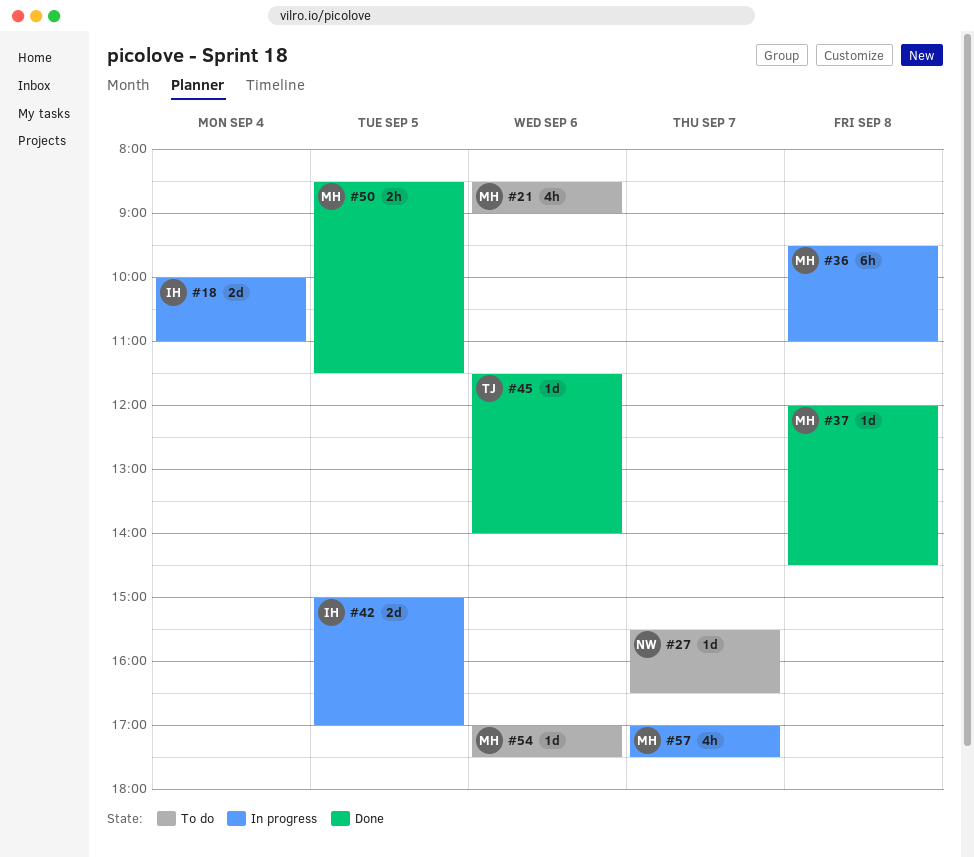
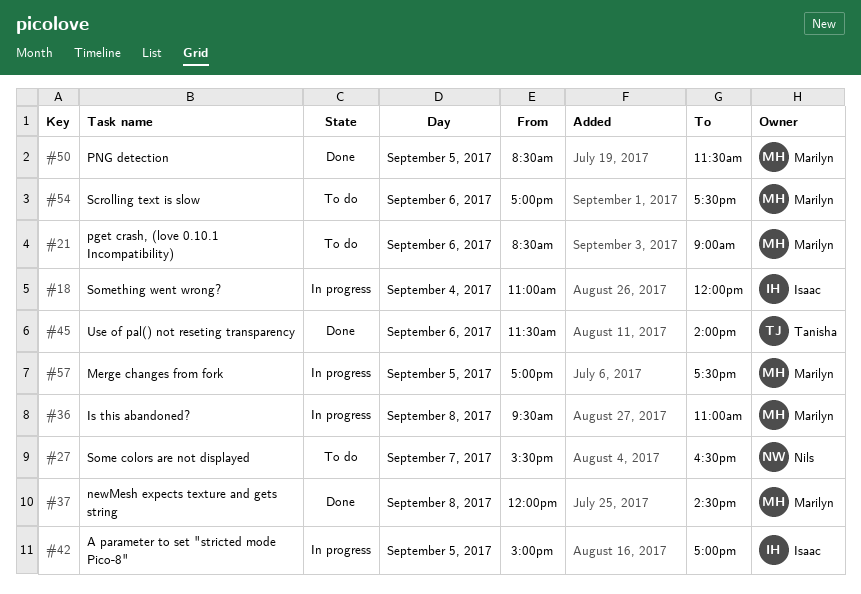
#18, begins: 10:00 -> 11:00
#18, ends: 11:00 -> 12:00
#57, day: Sep 7 -> Sep 5

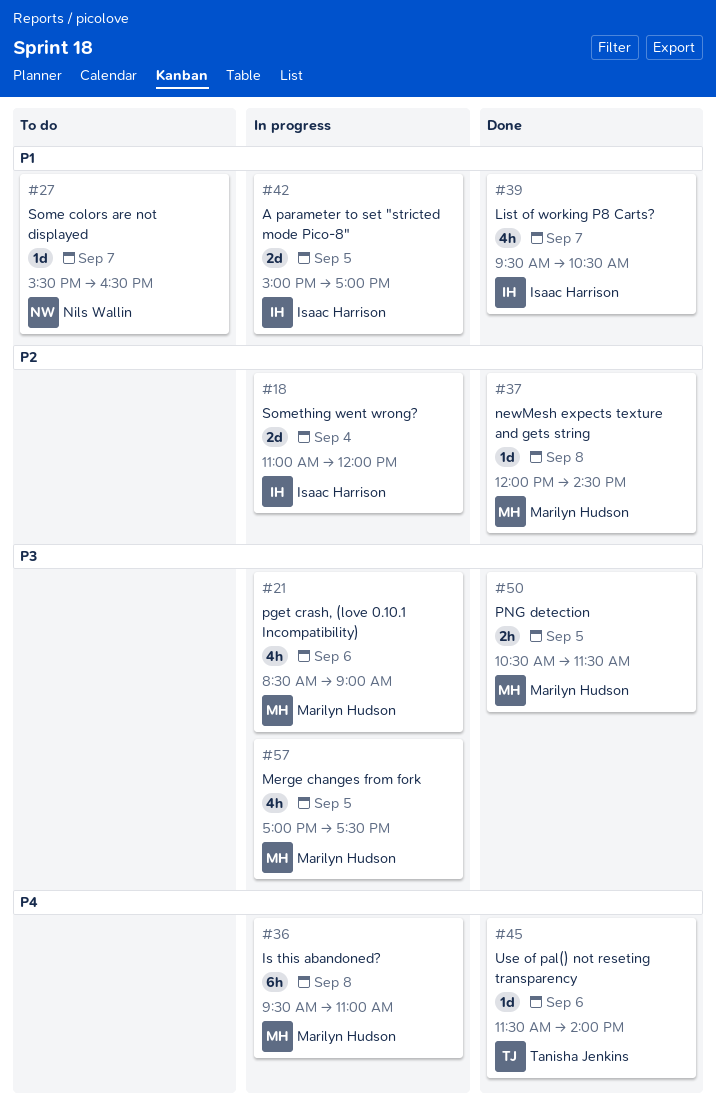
#21, status: To do -> In progress
#39: none -> present
#50, begins: 08:30 -> 10:30
#54: present -> none

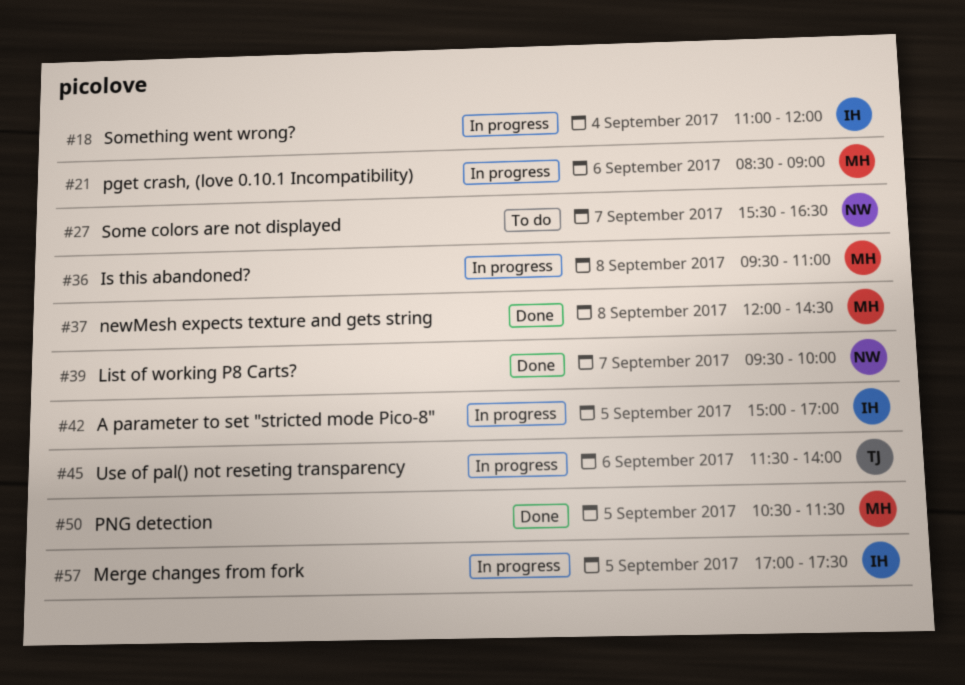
#39, owner: Isaac Harrison -> Nils Wallin
#39, ends: 10:30 -> 10:00
#45, status: Done -> In progress
#57, owner: Marilyn Hudson -> Isaac Harrison

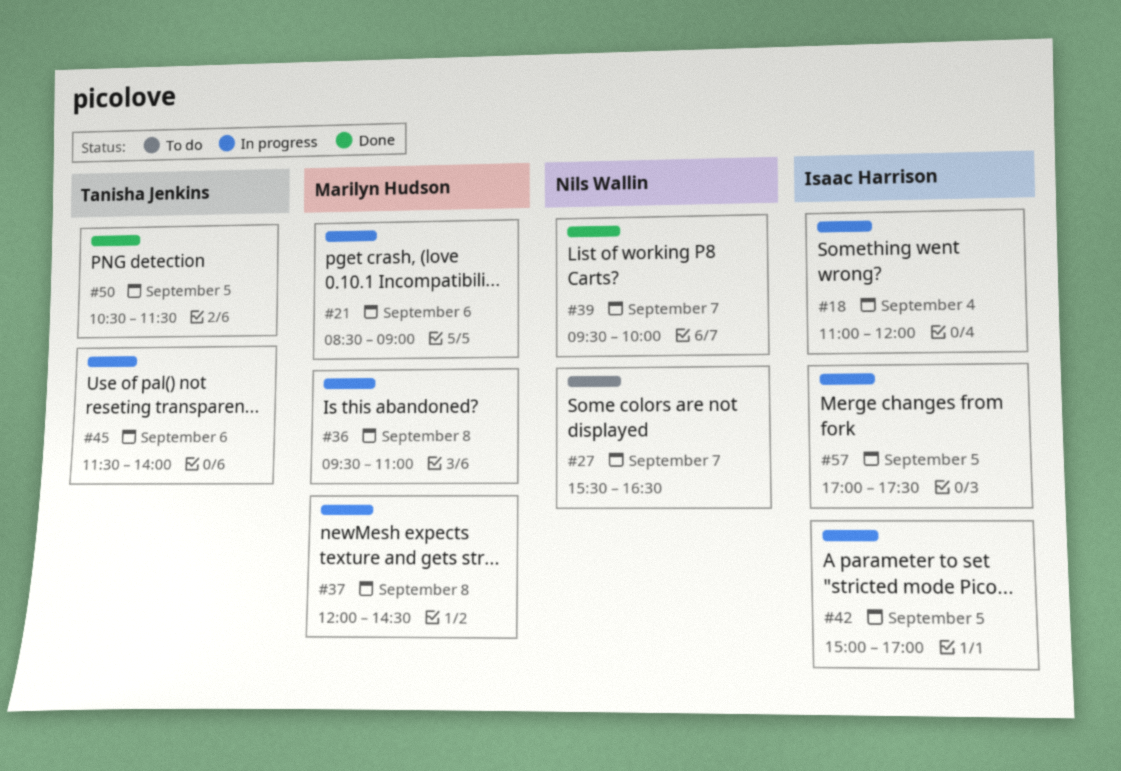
#37, status: Done -> In progress
#50, owner: Marilyn Hudson -> Tanisha Jenkins

